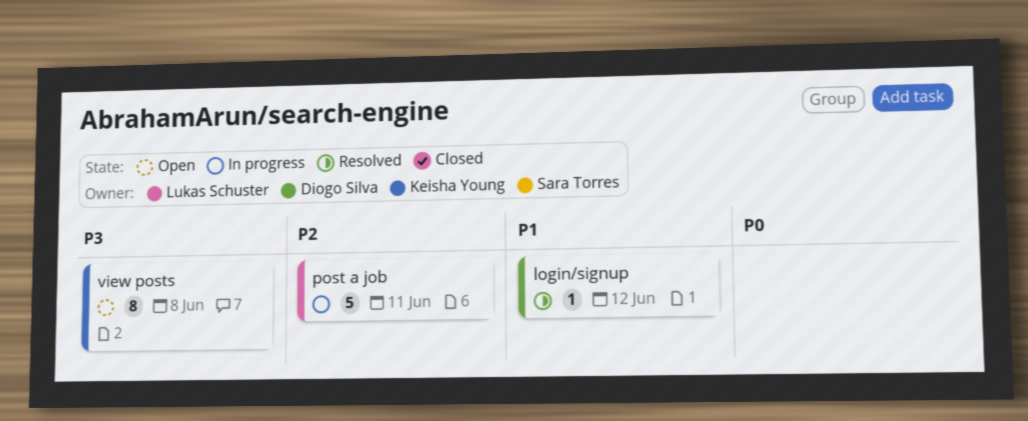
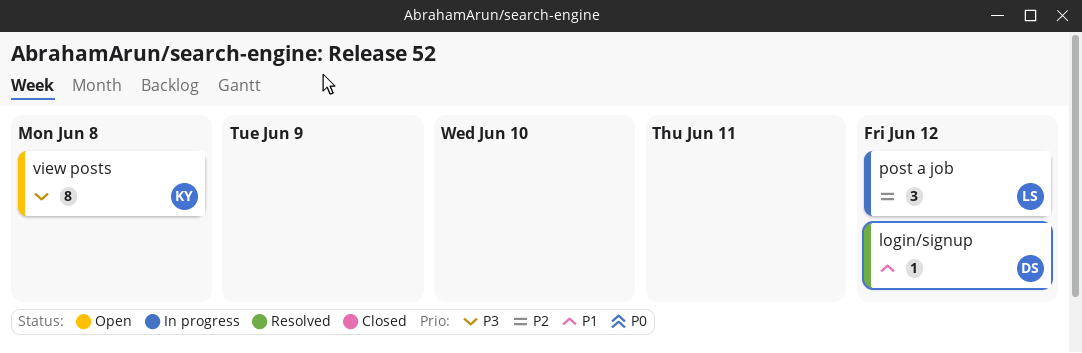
post a job, estimate: 5 -> 3
post a job, due: Jun 11 -> Jun 12

